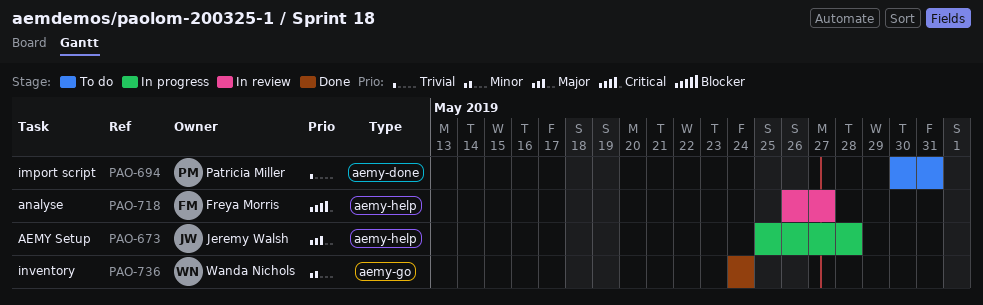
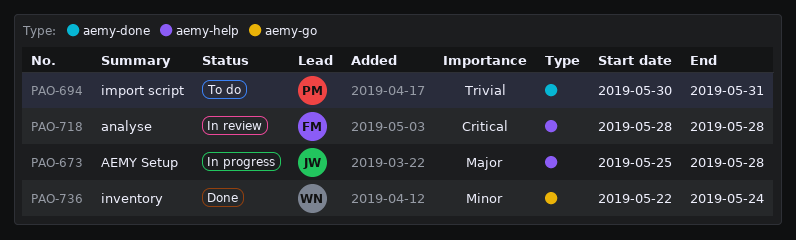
PAO-718, start: May 26 -> May 28
PAO-718, due: May 27 -> May 28
PAO-736, start: May 24 -> May 22

